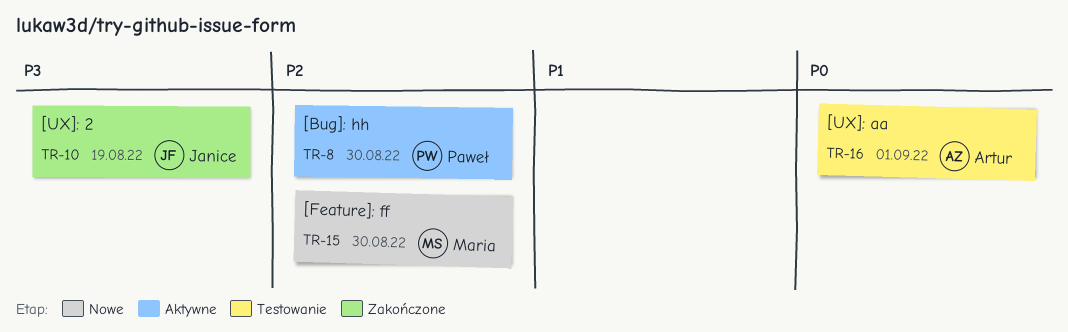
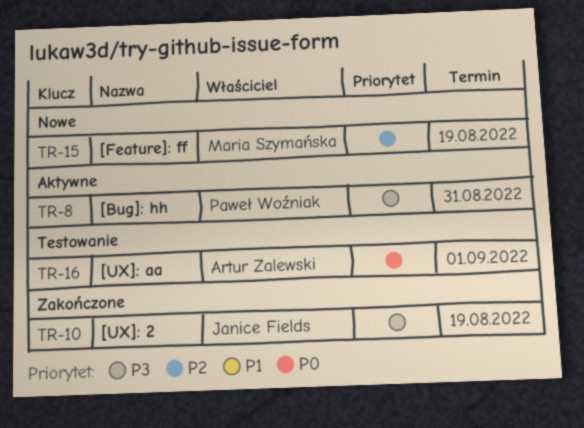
TR-8, priority: P2 -> P3
TR-8, due: Aug 30 -> Aug 31
TR-15, due: Aug 30 -> Aug 19

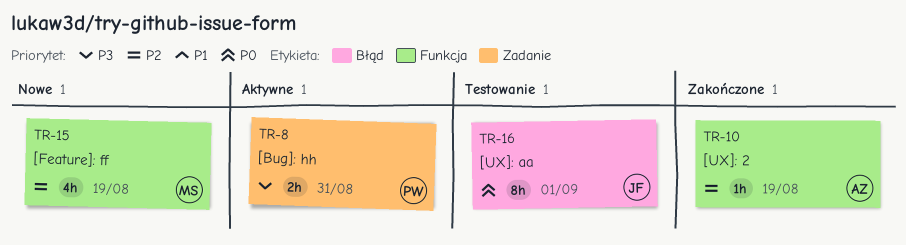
TR-10, owner: Janice Fields -> Artur Zalewski
TR-10, priority: P3 -> P2
TR-16, owner: Artur Zalewski -> Janice Fields

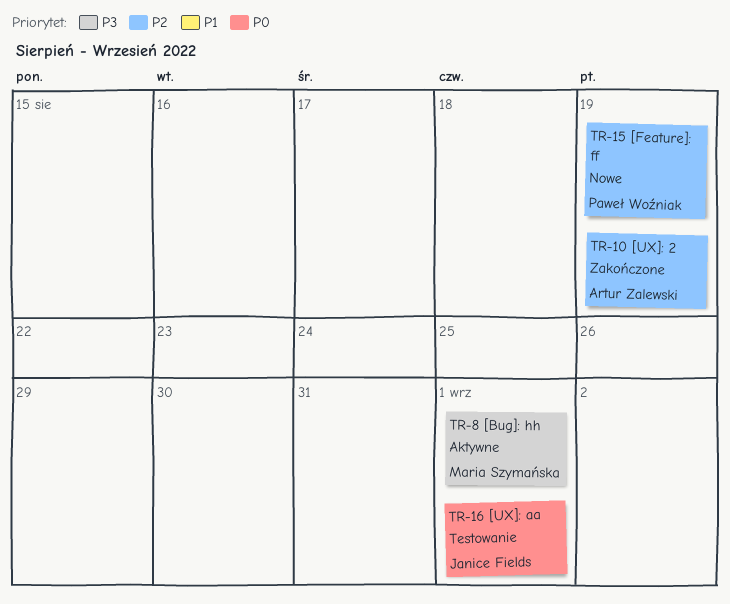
TR-8, owner: Paweł Woźniak -> Maria Szymańska
TR-8, due: Aug 31 -> Sep 1
TR-15, owner: Maria Szymańska -> Paweł Woźniak

